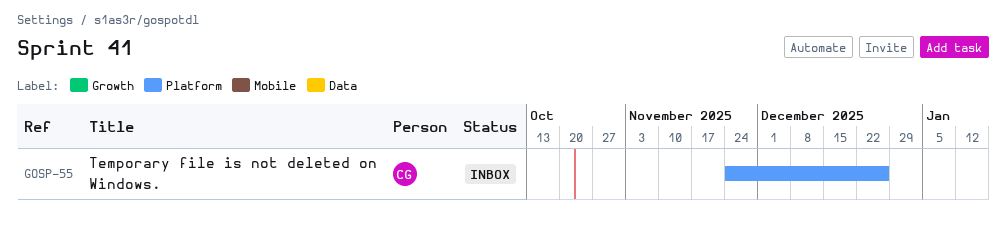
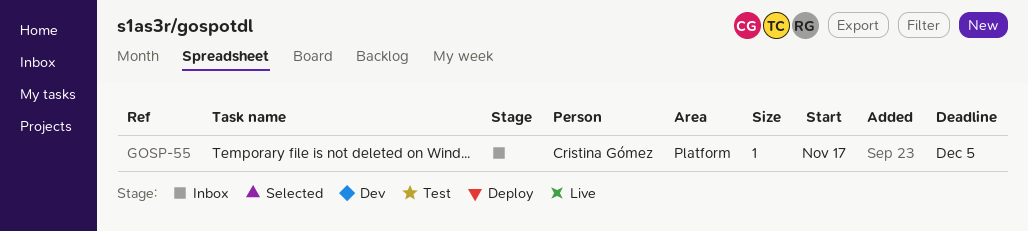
GOSP-55, start: Nov 24 -> Nov 17
GOSP-55, due: Dec 26 -> Dec 5

